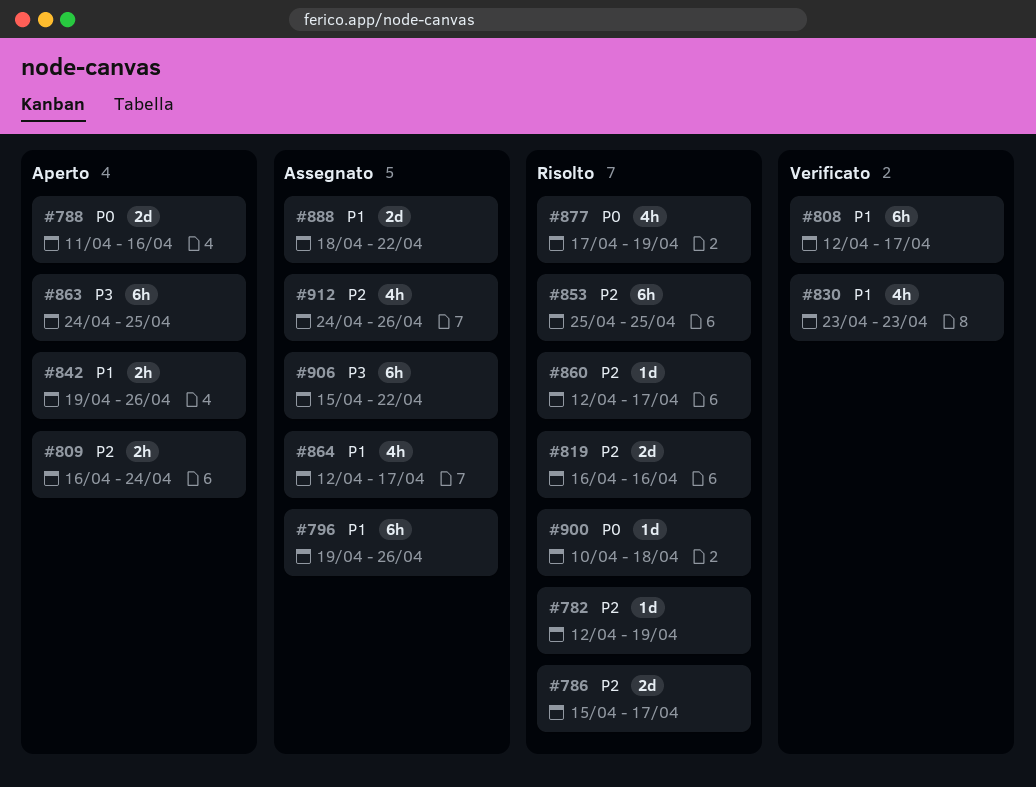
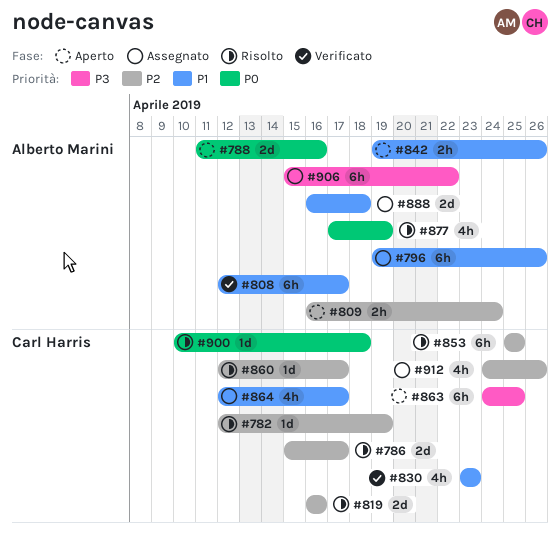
#888, start: Apr 18 -> Apr 16
#888, due: Apr 22 -> Apr 18

